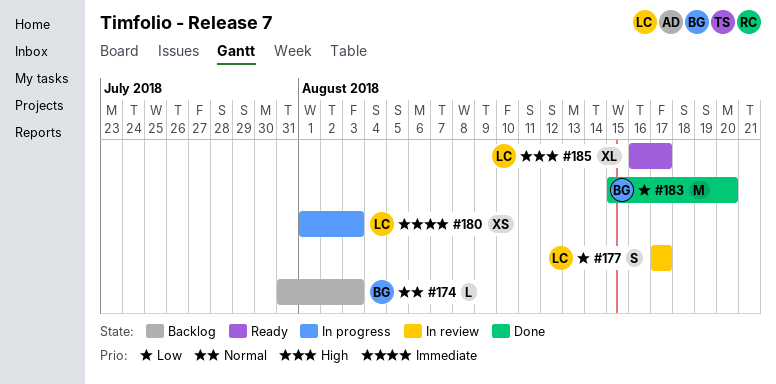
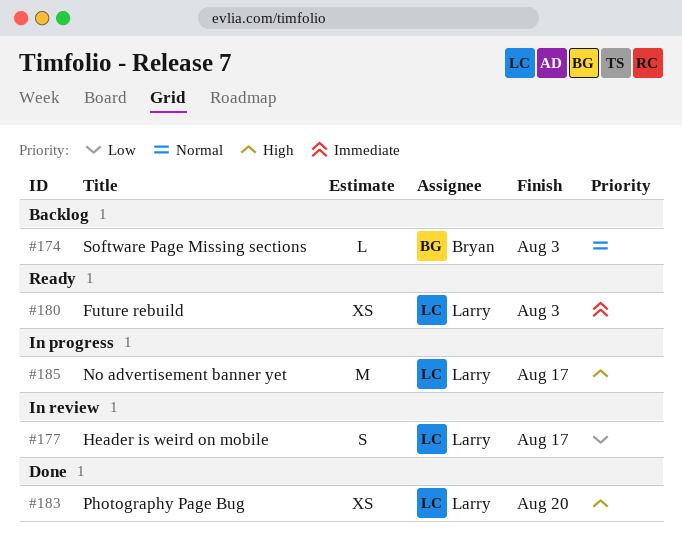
#180, status: In progress -> Ready
#183, owner: Bryan -> Larry
#183, priority: Low -> High
#183, estimate: M -> XS
#185, status: Ready -> In progress
#185, estimate: XL -> M

